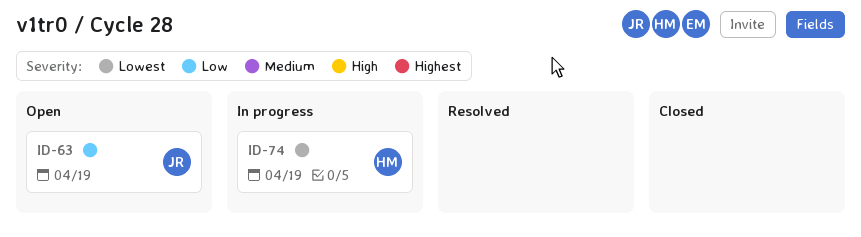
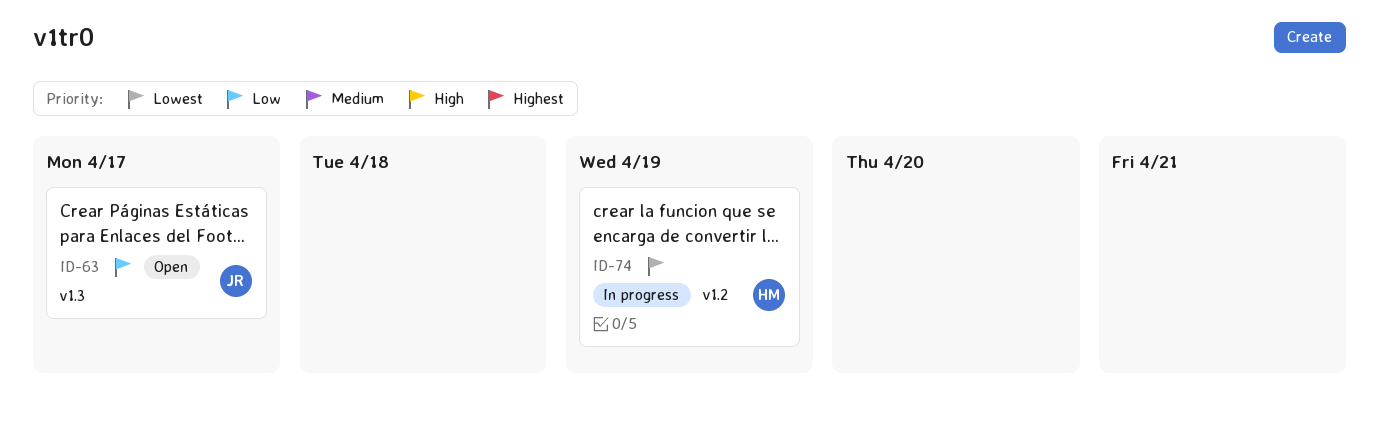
ID-63, due: Apr 19 -> Apr 17

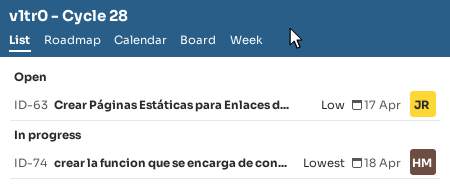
ID-74, due: Apr 19 -> Apr 18

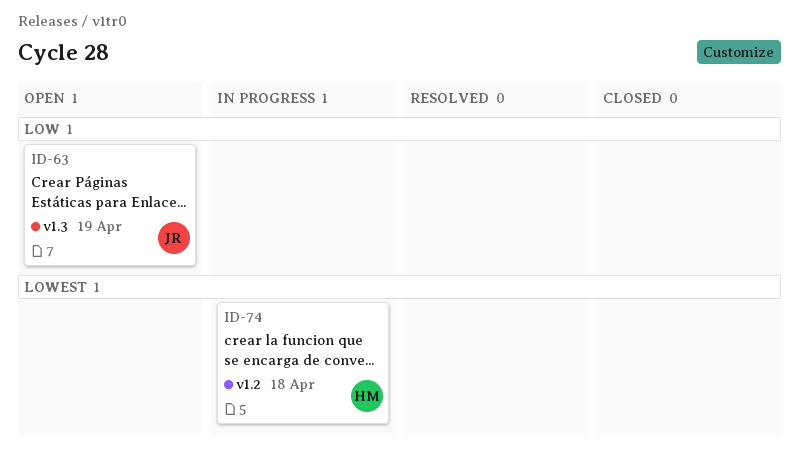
ID-63, due: Apr 17 -> Apr 19

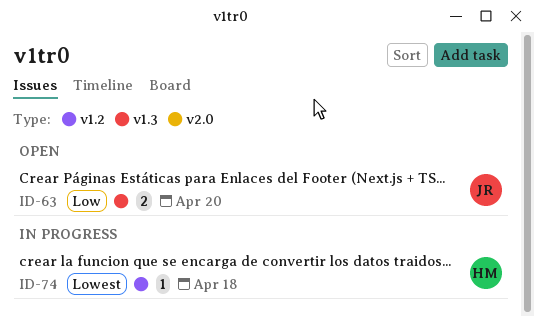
ID-63, due: Apr 19 -> Apr 20

